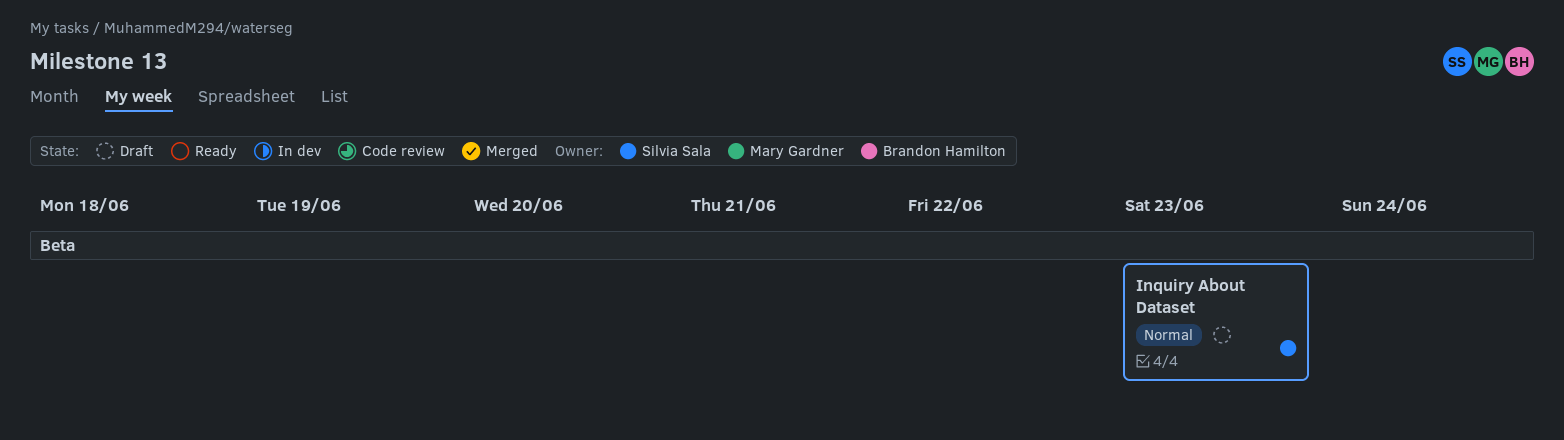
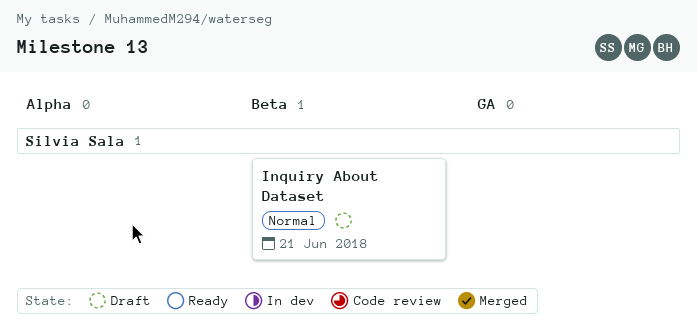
Inquiry About Dataset, due: Jun 23 -> Jun 21

